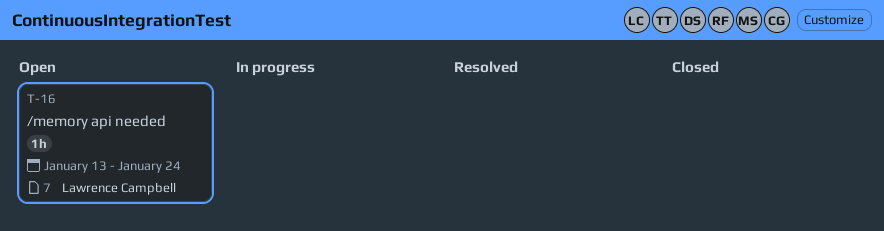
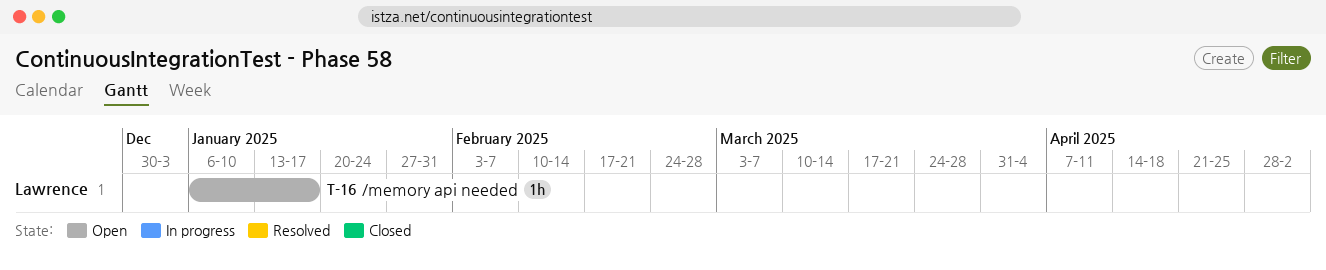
T-16, start: Jan 13 -> Jan 6
T-16, due: Jan 24 -> Jan 17

